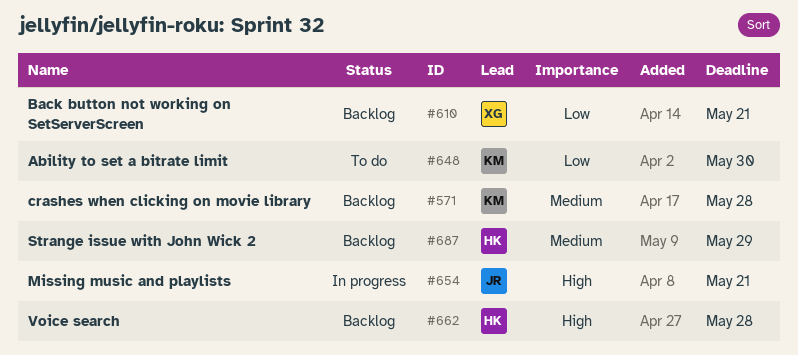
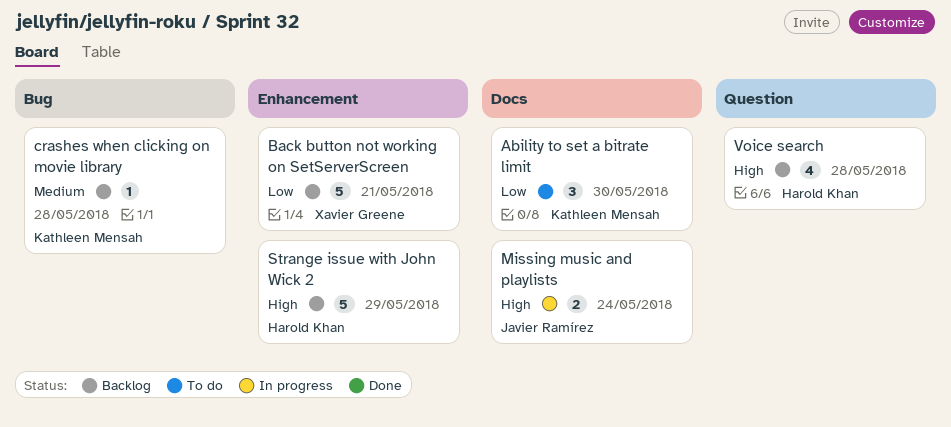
Missing music and playlists, due: May 21 -> May 24
Strange issue with John Wick 2, priority: Medium -> High

